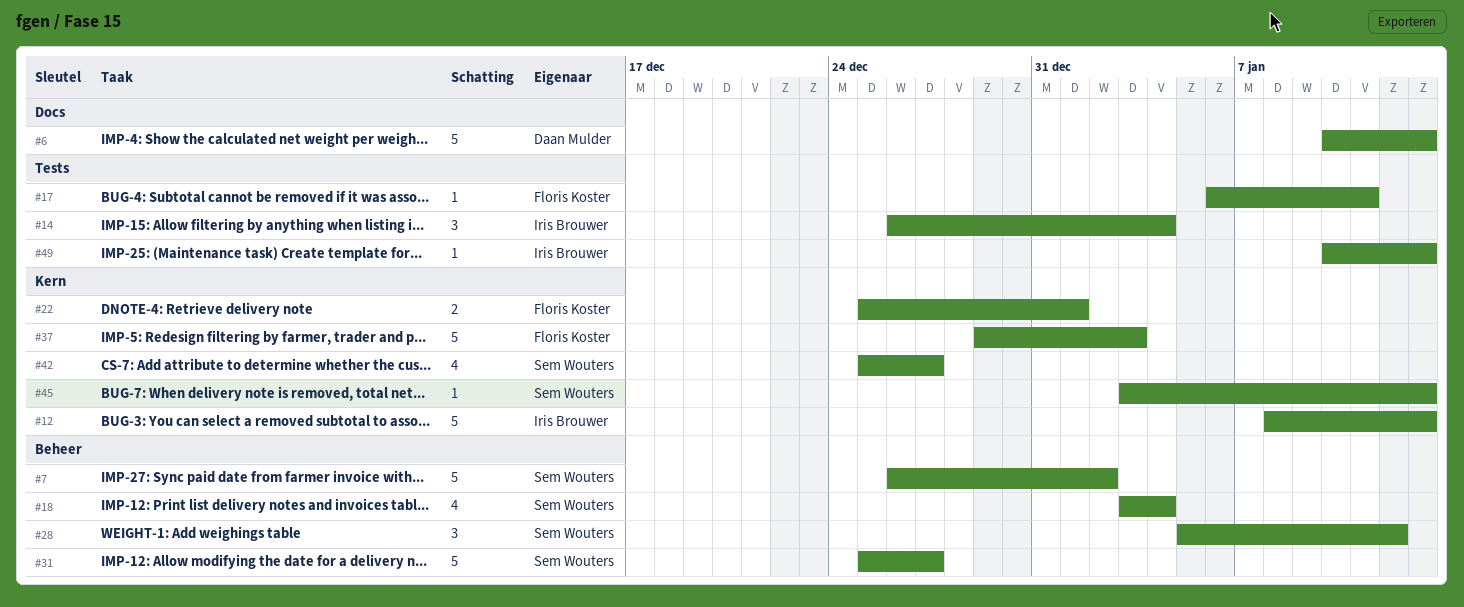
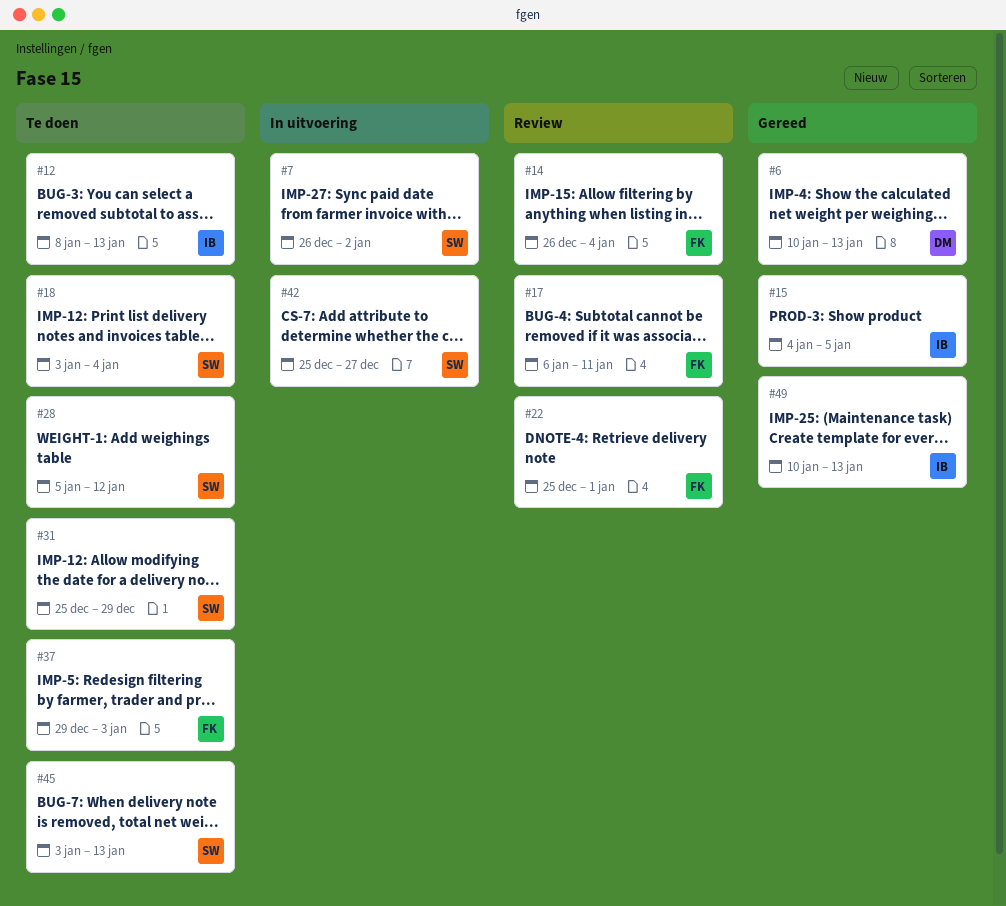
#14, owner: Iris Brouwer -> Floris Koster
#15: none -> present
#31, due: Dec 27 -> Dec 29

